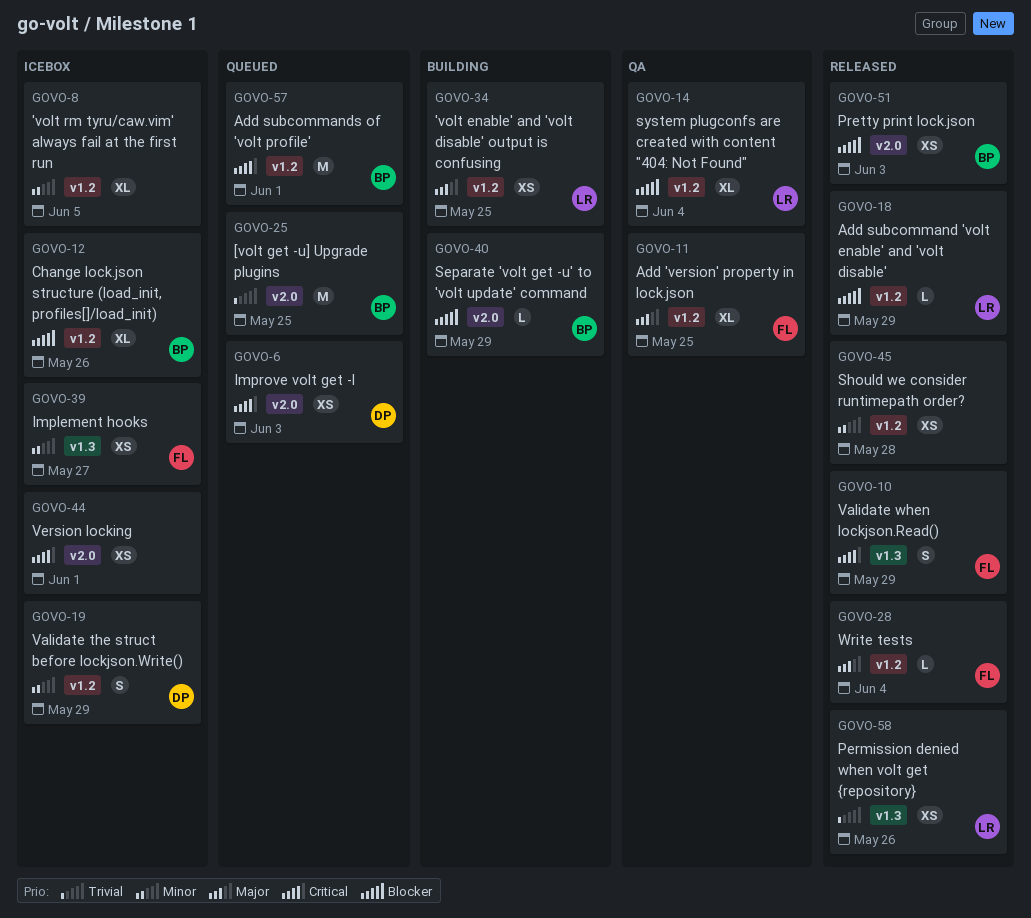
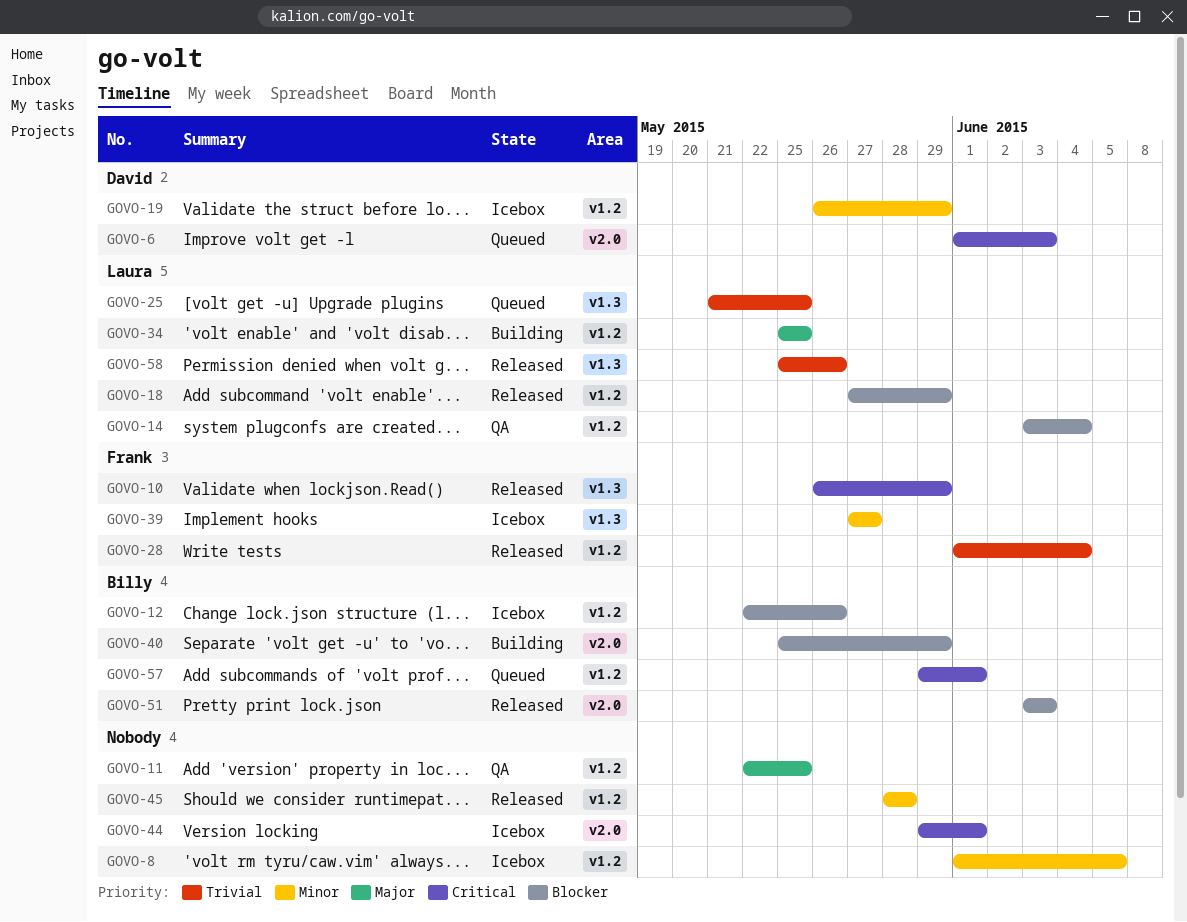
GOVO-11, owner: Frank -> none
GOVO-25, owner: Billy -> Laura
GOVO-25, label: v2.0 -> v1.3
GOVO-28, priority: Major -> Trivial

